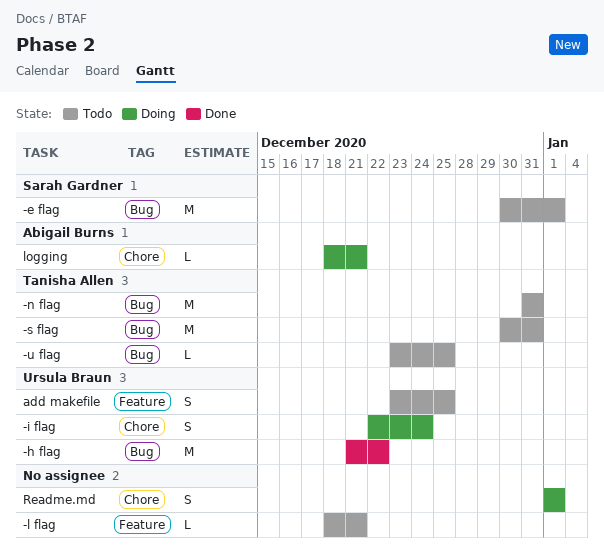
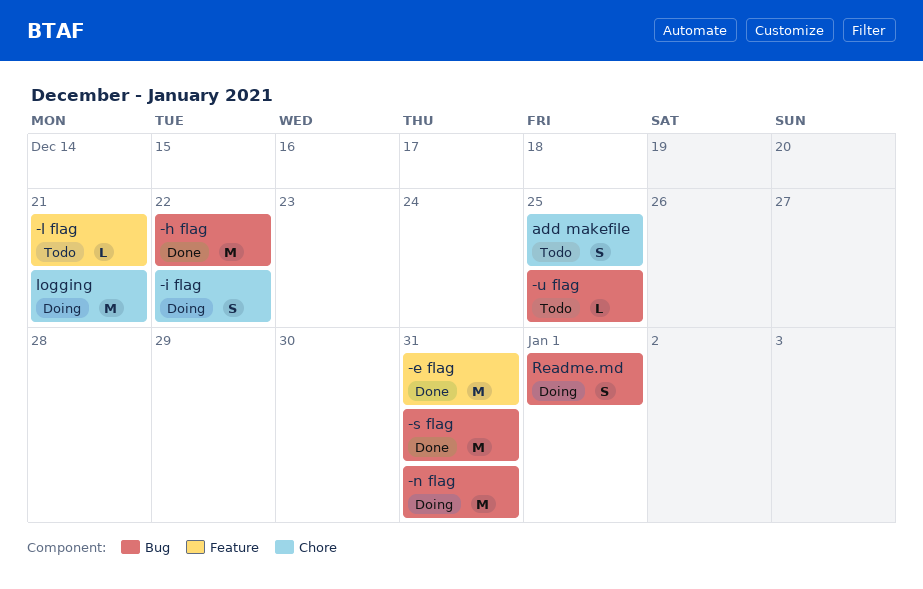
-e flag, status: Todo -> Done
-e flag, label: Bug -> Feature
-e flag, due: Jan 1 -> Dec 31
-i flag, due: Dec 24 -> Dec 22
-n flag, status: Todo -> Doing
-s flag, status: Todo -> Done
add makefile, label: Feature -> Chore
logging, estimate: L -> M
Readme.md, label: Chore -> Bug

